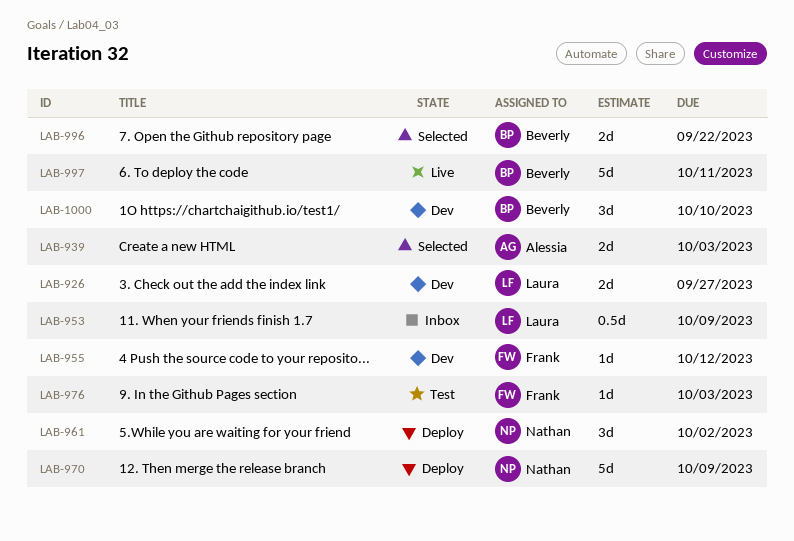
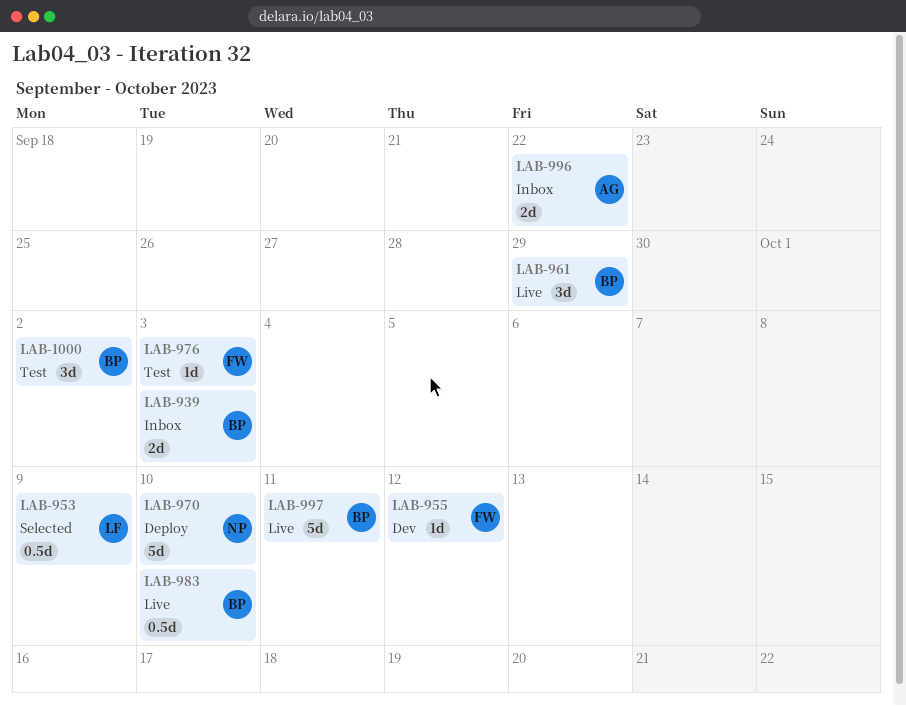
LAB-926: present -> none
LAB-939, status: Selected -> Inbox
LAB-939, owner: Alessia -> Beverly
LAB-953, status: Inbox -> Selected
LAB-961, status: Deploy -> Live
LAB-961, owner: Nathan -> Beverly
LAB-961, due: Oct 2 -> Sep 29
LAB-970, due: Oct 9 -> Oct 10
LAB-983: none -> present
LAB-996, status: Selected -> Inbox
LAB-996, owner: Beverly -> Alessia
LAB-1000, status: Dev -> Test
LAB-1000, due: Oct 10 -> Oct 2

